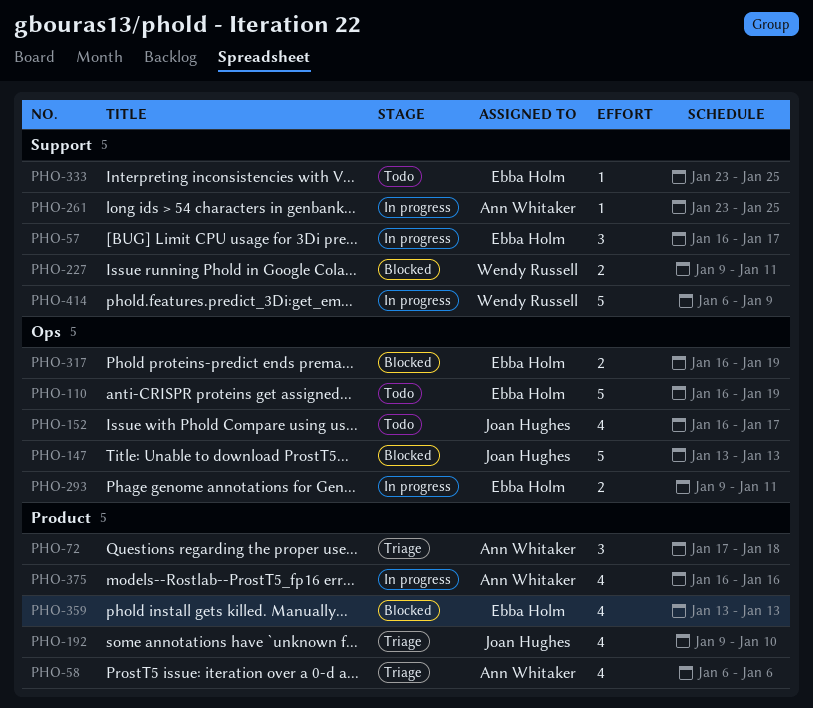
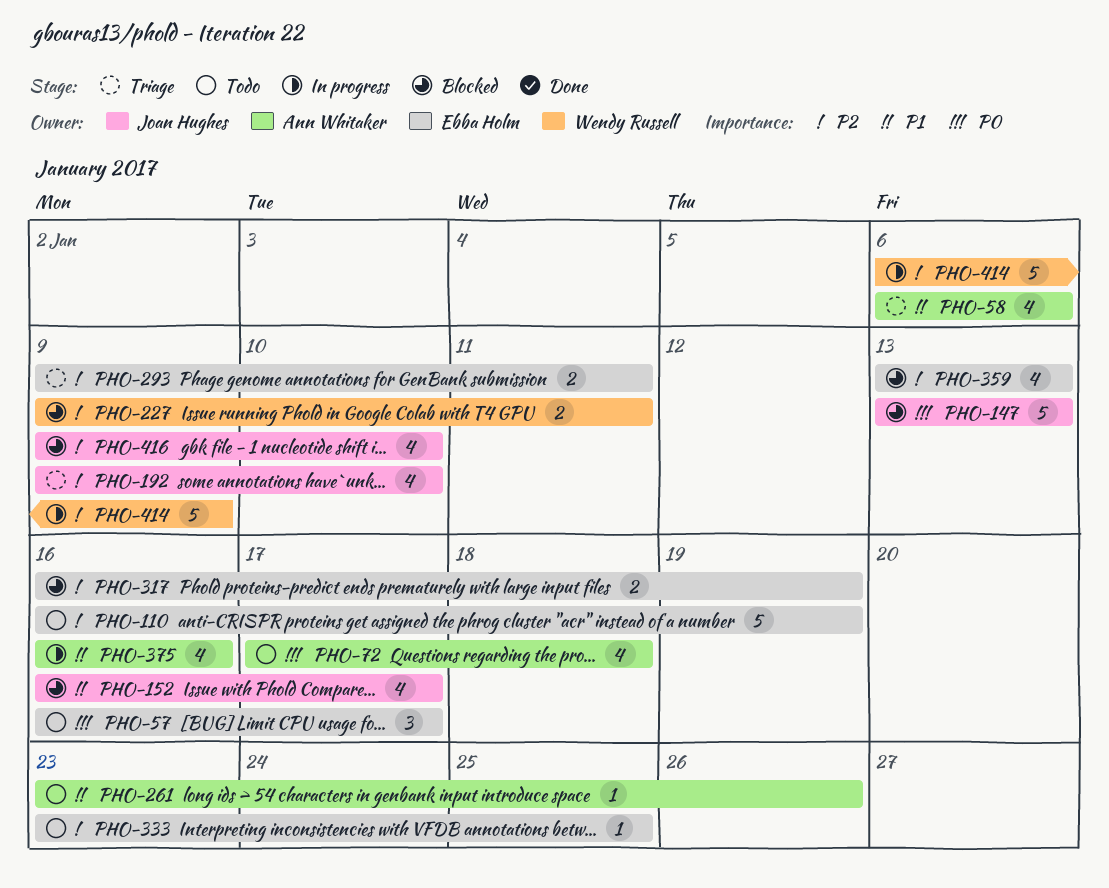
PHO-57, status: In progress -> Todo
PHO-72, status: Triage -> Todo
PHO-72, estimate: 3 -> 4
PHO-152, status: Todo -> Blocked
PHO-261, status: In progress -> Todo
PHO-261, due: Jan 25 -> Jan 26
PHO-293, status: In progress -> Triage
PHO-416: none -> present

